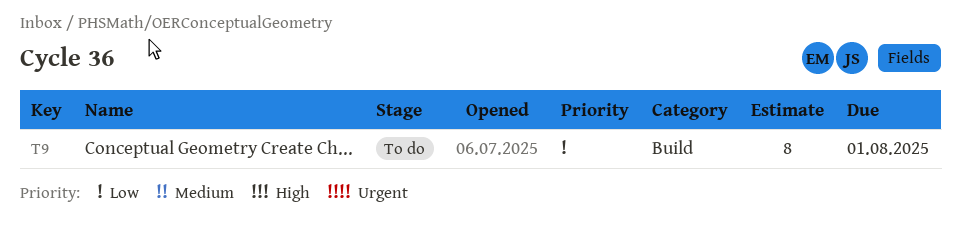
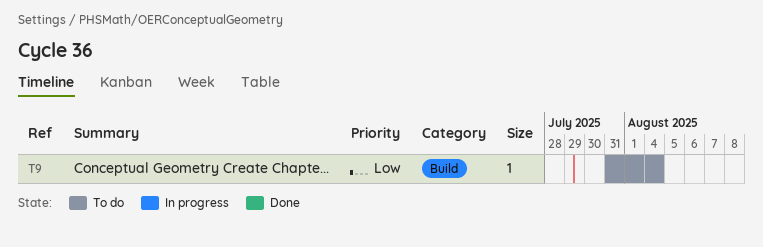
T9, estimate: 8 -> 1
T9, due: Aug 1 -> Aug 4

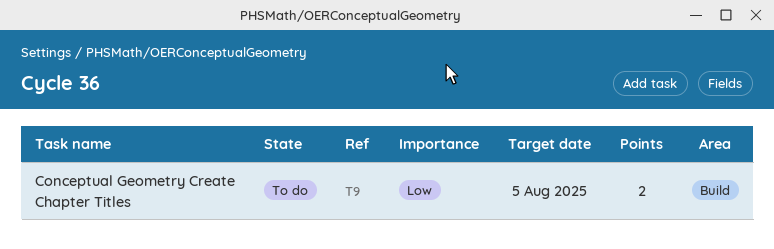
T9, estimate: 1 -> 2
T9, due: Aug 4 -> Aug 5

